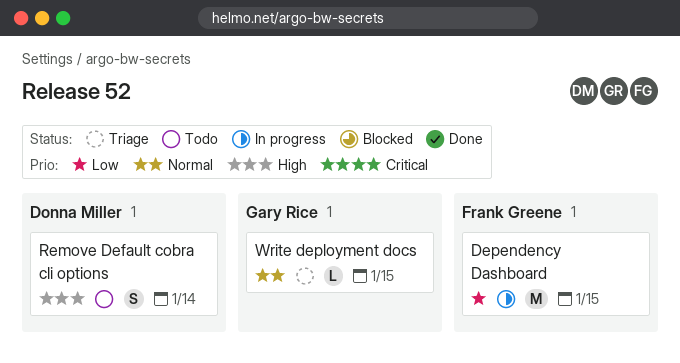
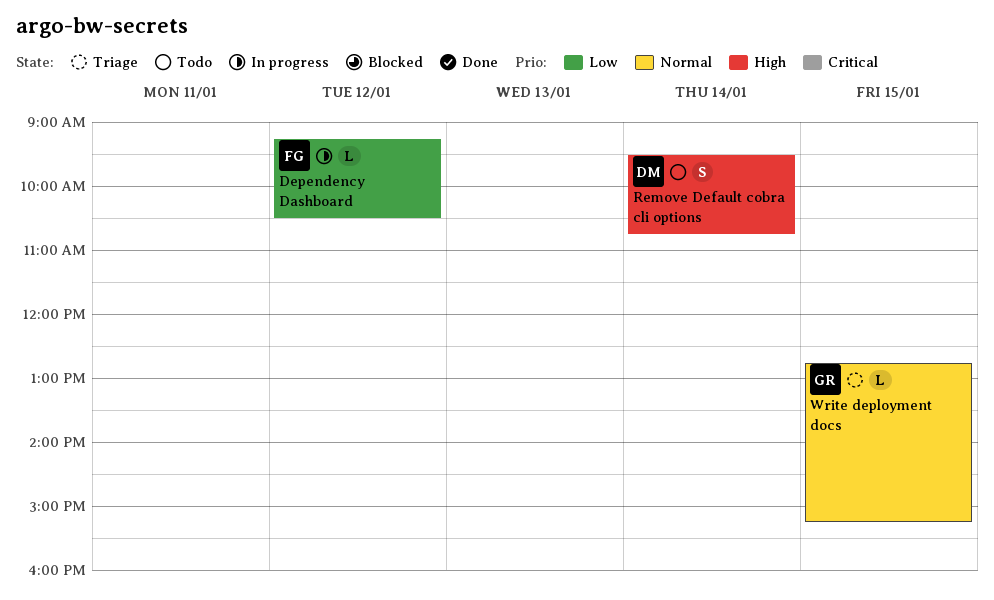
Dependency Dashboard, estimate: M -> L
Dependency Dashboard, day: Jan 15 -> Jan 12

